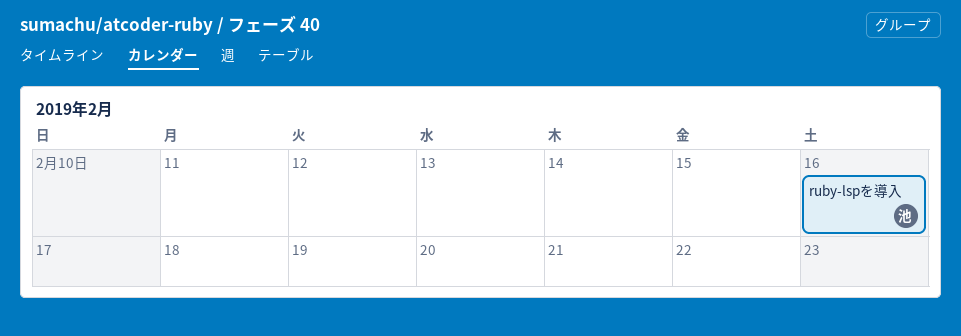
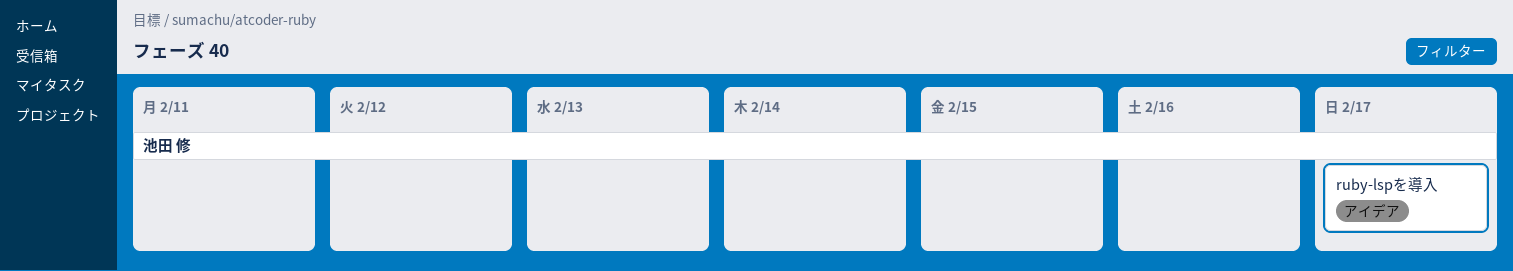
ruby-lspを導入, due: Feb 16 -> Feb 17

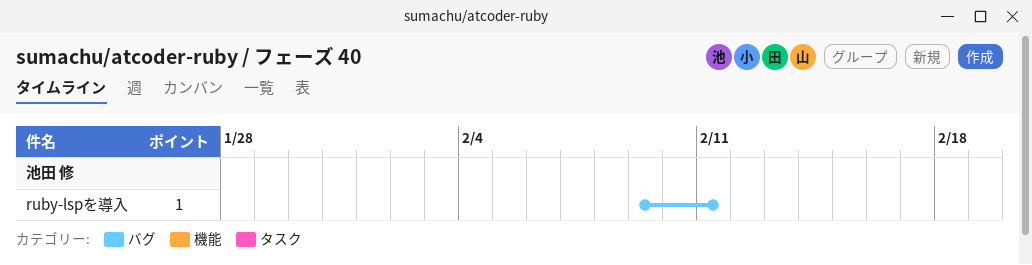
ruby-lspを導入, due: Feb 17 -> Feb 11

